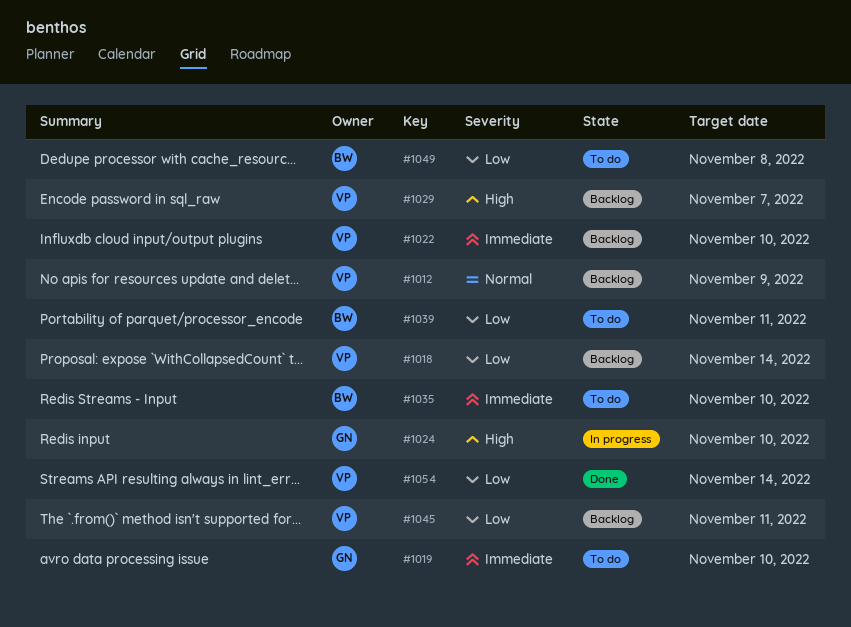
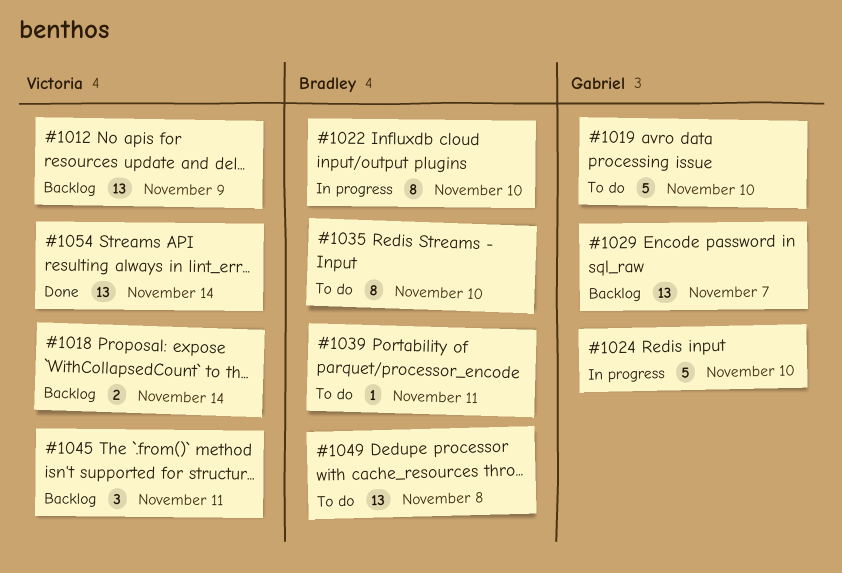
#1022, status: Backlog -> In progress
#1022, owner: Victoria -> Bradley
#1029, owner: Victoria -> Gabriel

